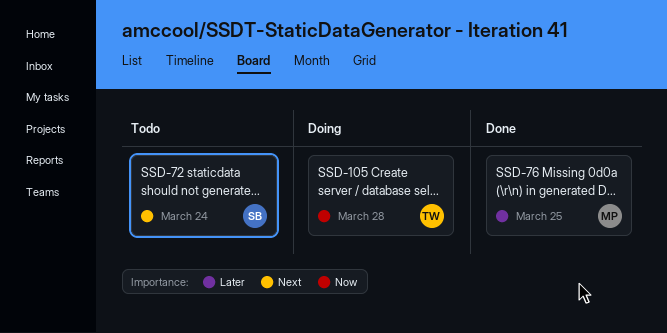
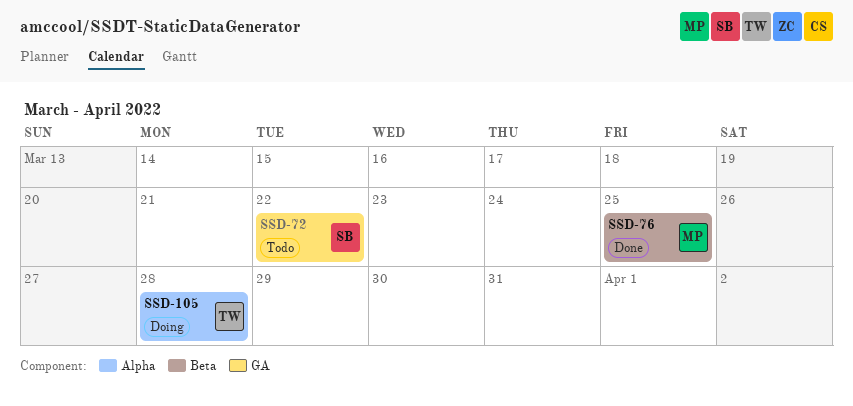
SSD-72, due: Mar 24 -> Mar 22

